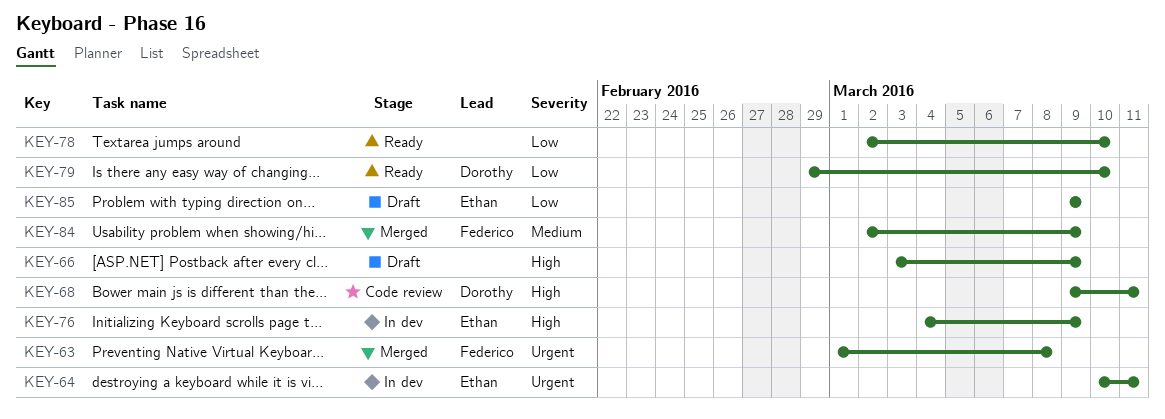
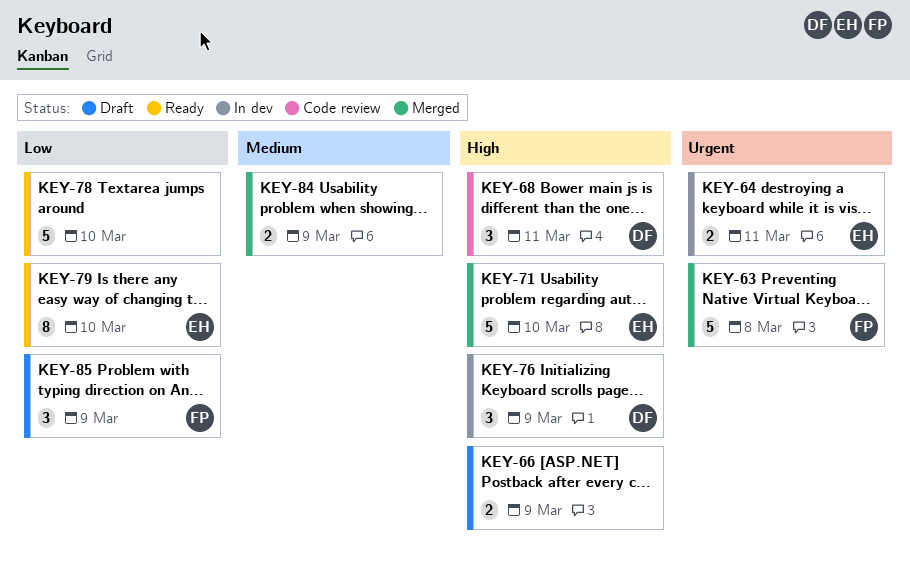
KEY-71: none -> present
KEY-76, owner: Ethan -> Dorothy
KEY-79, owner: Dorothy -> Ethan
KEY-84, owner: Federico -> none
KEY-85, owner: Ethan -> Federico

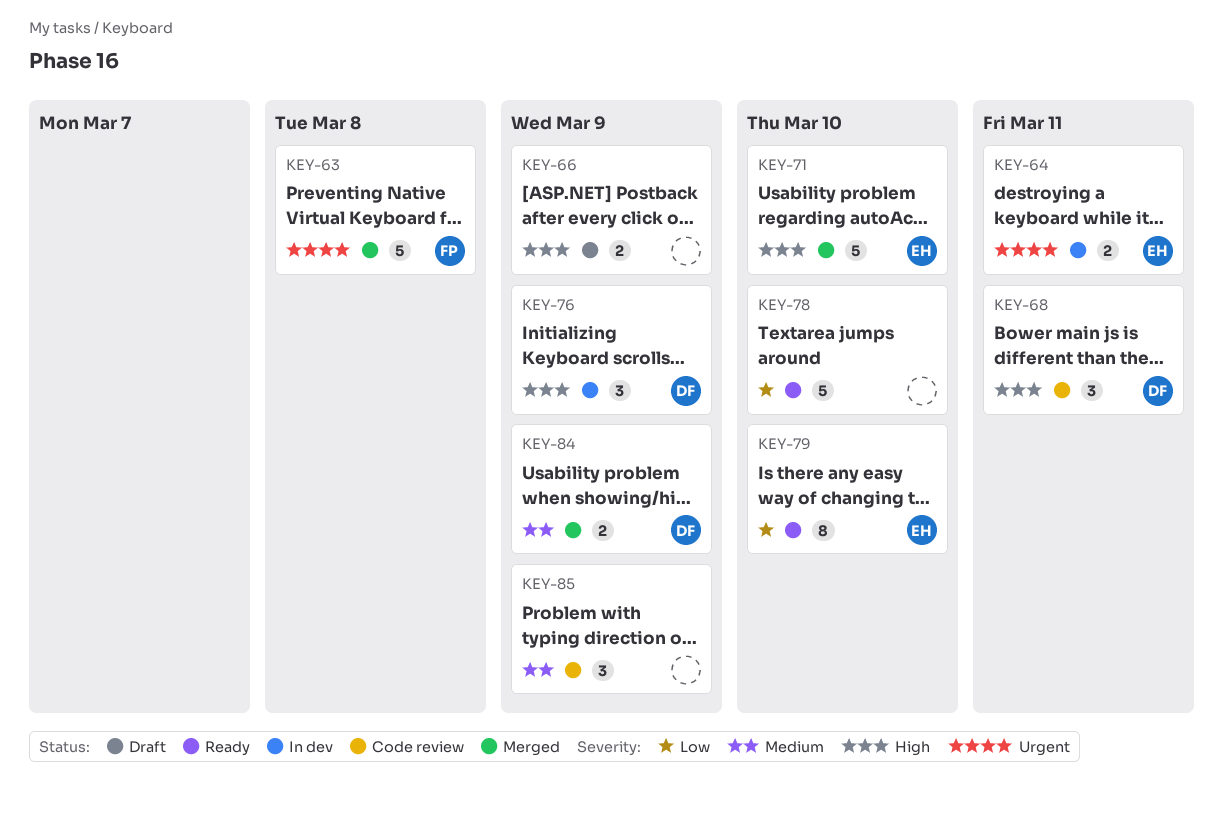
KEY-84, owner: none -> DF
KEY-85, status: Draft -> Code review
KEY-85, owner: FP -> none
KEY-85, priority: Low -> Medium

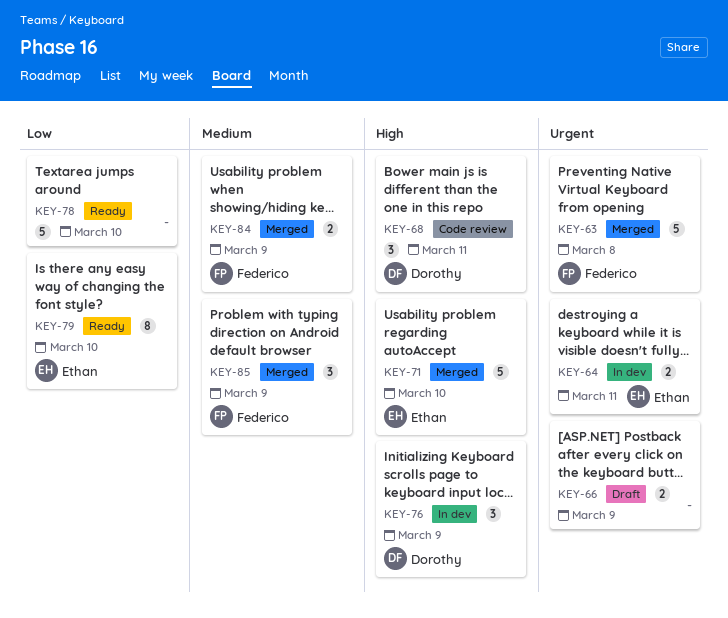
KEY-66, priority: High -> Urgent
KEY-84, owner: Dorothy -> Federico
KEY-85, status: Code review -> Merged
KEY-85, owner: none -> Federico

